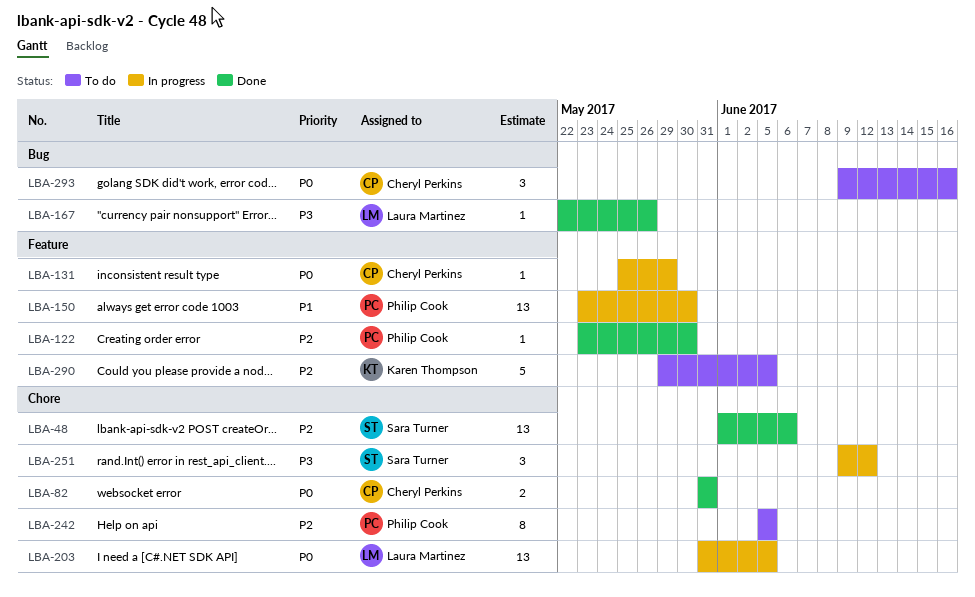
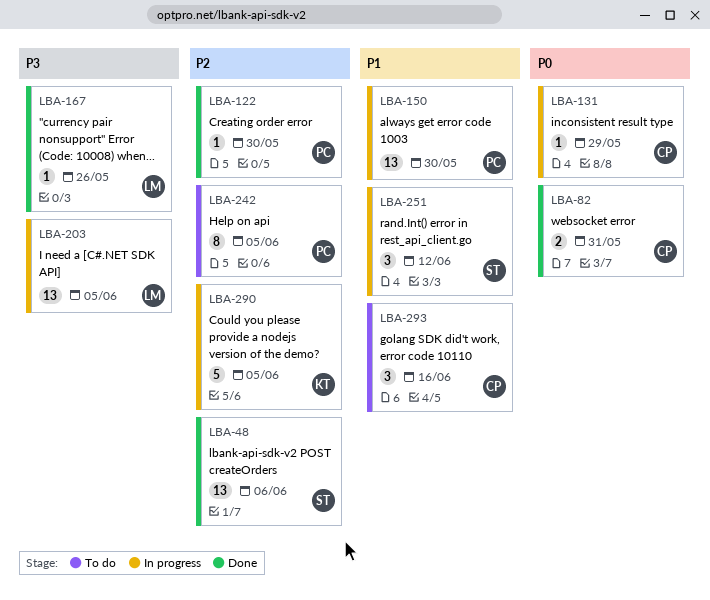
LBA-203, priority: P0 -> P3
LBA-251, priority: P3 -> P1
LBA-290, status: To do -> In progress
LBA-293, priority: P0 -> P1

